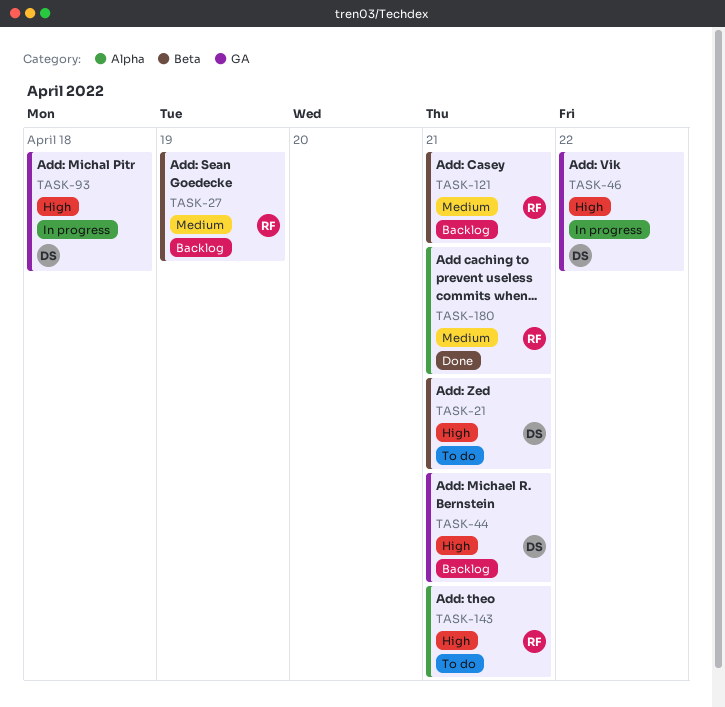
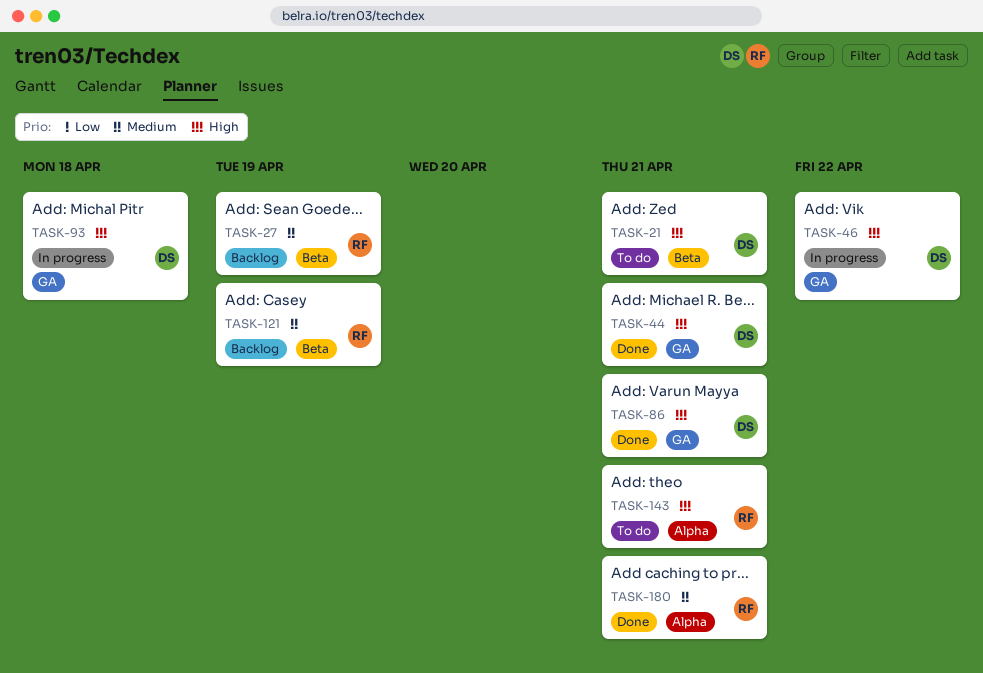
TASK-44, status: Backlog -> Done
TASK-86: none -> present
TASK-121, due: Apr 21 -> Apr 19

